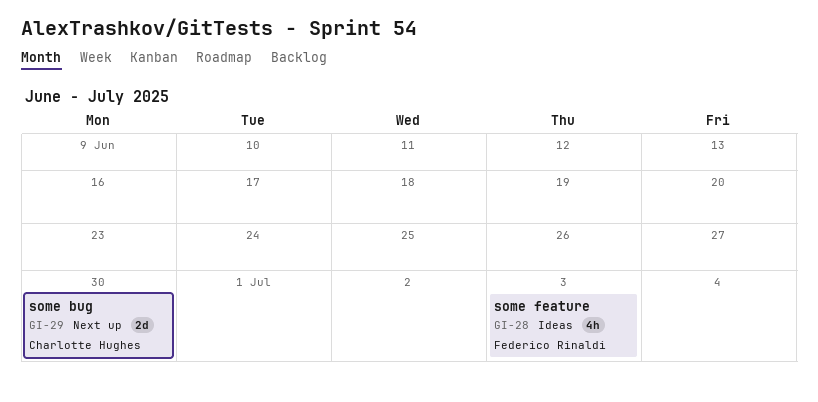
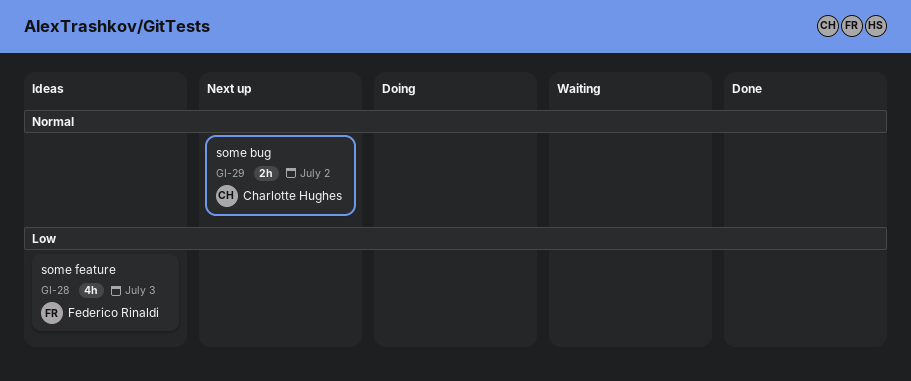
GI-29, estimate: 2d -> 2h
GI-29, due: Jun 30 -> Jul 2

